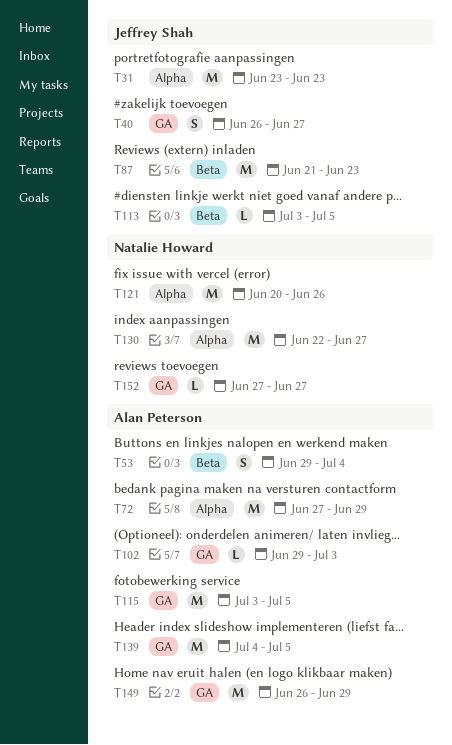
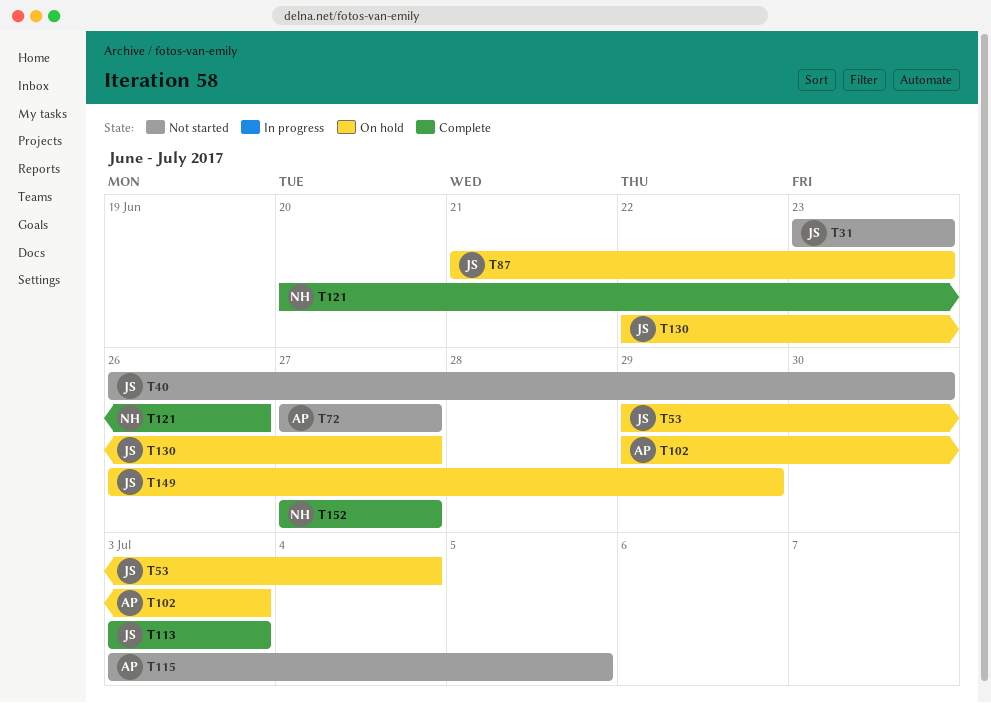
T40, due: Jun 27 -> Jun 30
T53, owner: Alan Peterson -> Jeffrey Shah
T72, due: Jun 29 -> Jun 27
T113, due: Jul 5 -> Jul 3
T130, owner: Natalie Howard -> Jeffrey Shah
T139: present -> none
T149, owner: Alan Peterson -> Jeffrey Shah

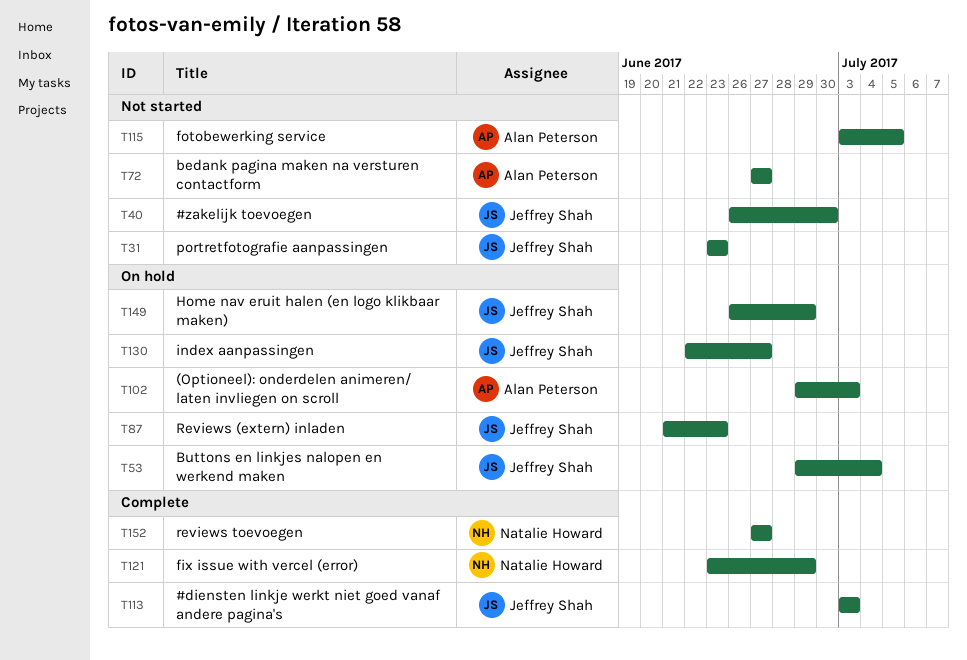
T121, start: Jun 20 -> Jun 23
T121, due: Jun 26 -> Jun 29

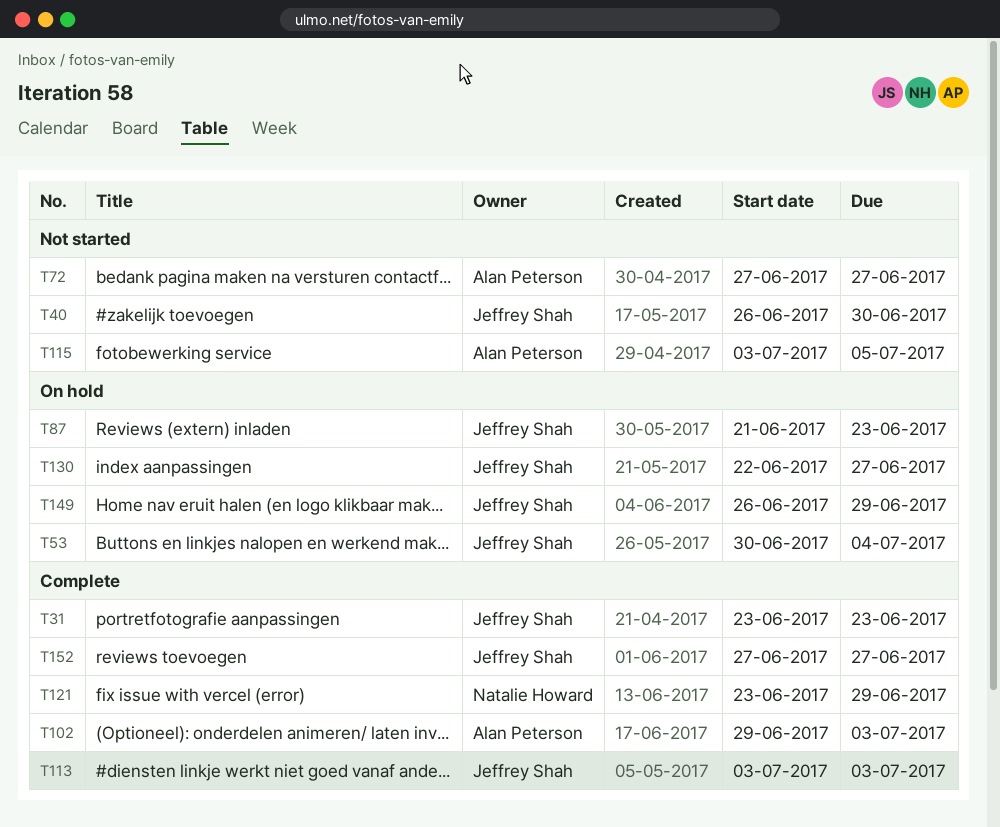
T31, status: Not started -> Complete
T53, start: Jun 29 -> Jun 30
T102, status: On hold -> Complete
T152, owner: Natalie Howard -> Jeffrey Shah

